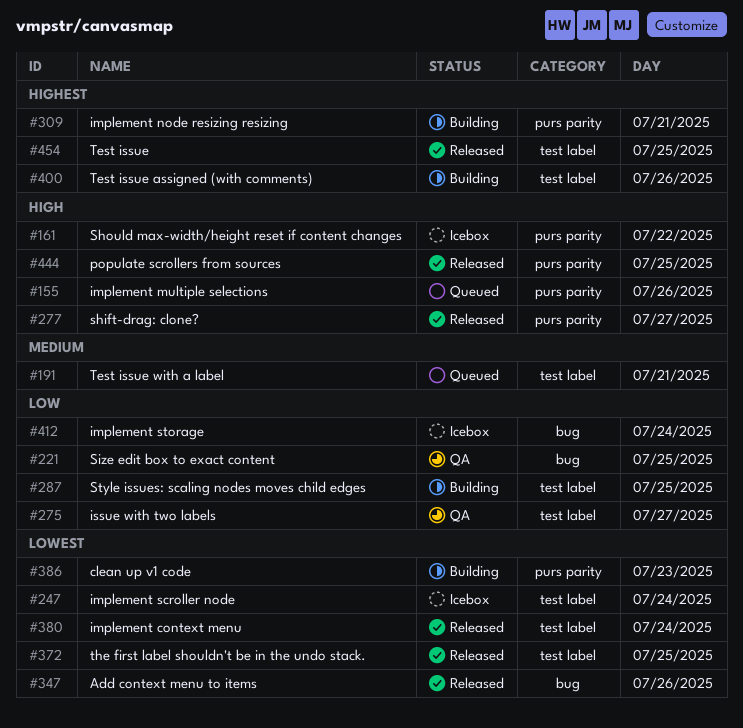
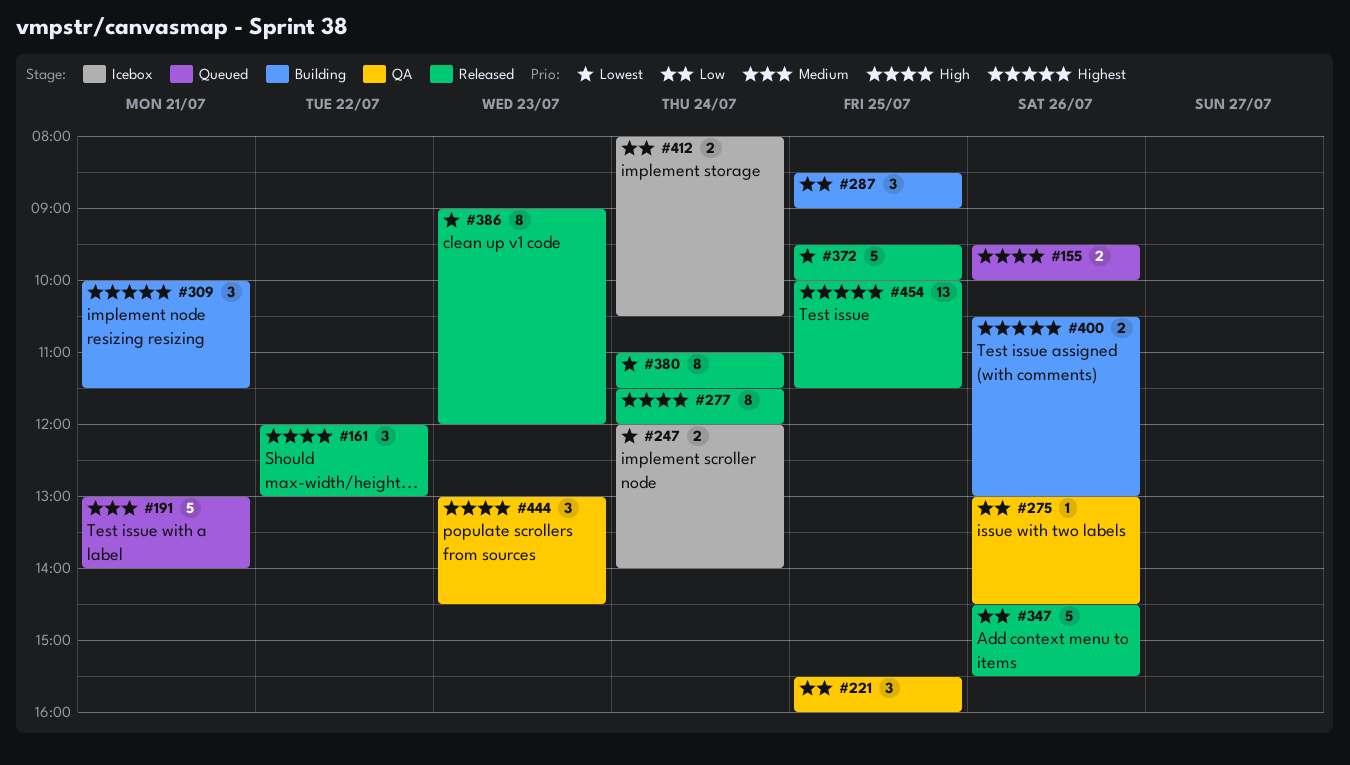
#161, status: Icebox -> Released
#275, day: Jul 27 -> Jul 26
#277, day: Jul 27 -> Jul 24
#347, priority: Lowest -> Low
#386, status: Building -> Released
#444, status: Released -> QA
#444, day: Jul 25 -> Jul 23

